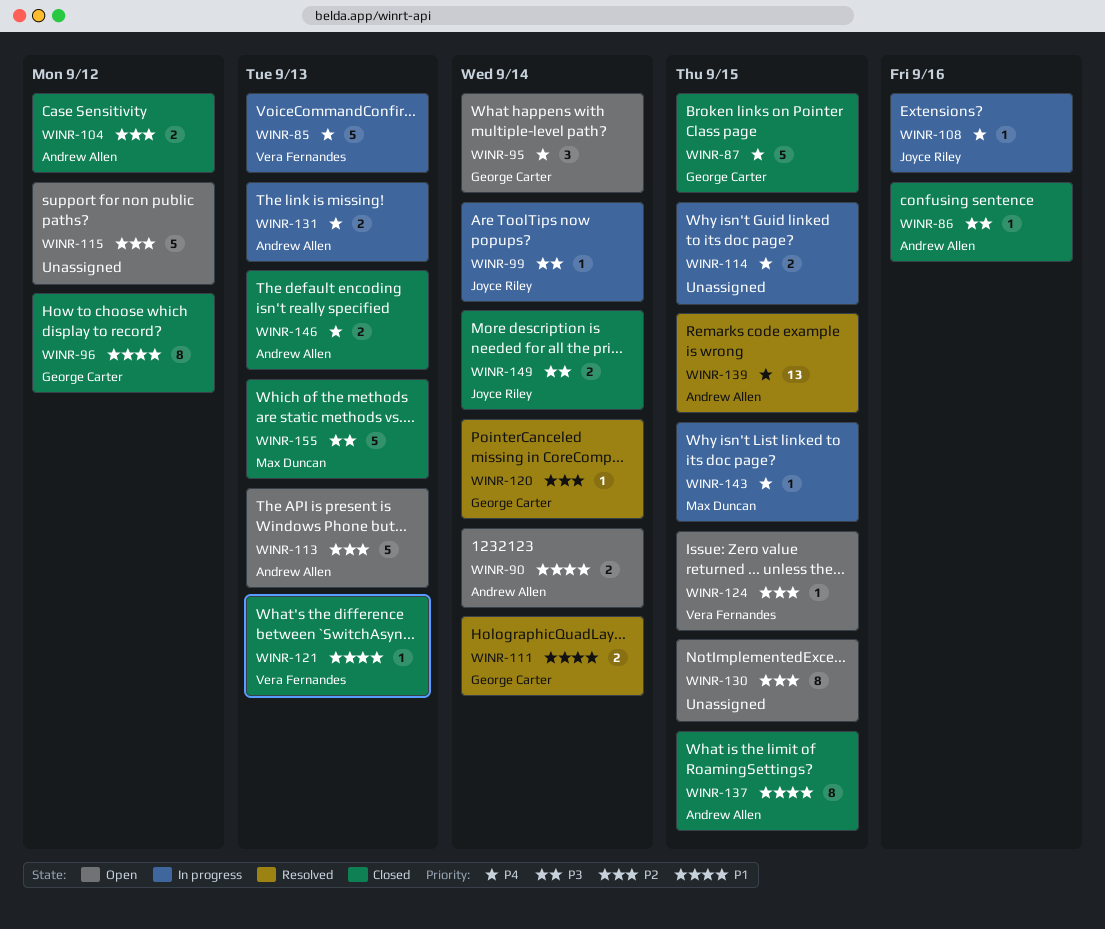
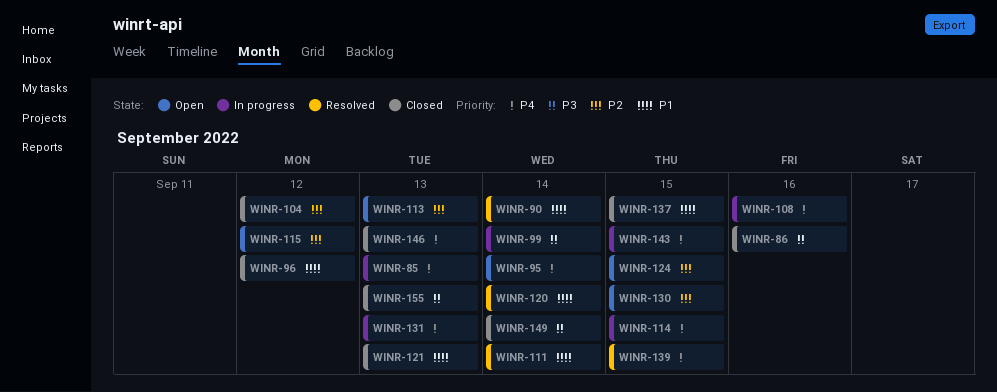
WINR-87: present -> none
WINR-90, status: Open -> Resolved
WINR-120, priority: P2 -> P1

